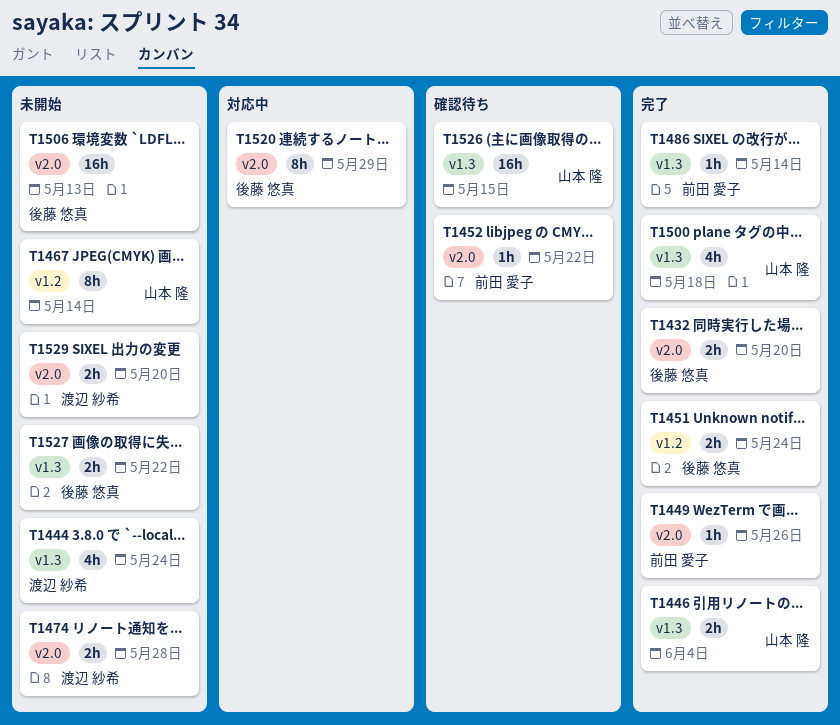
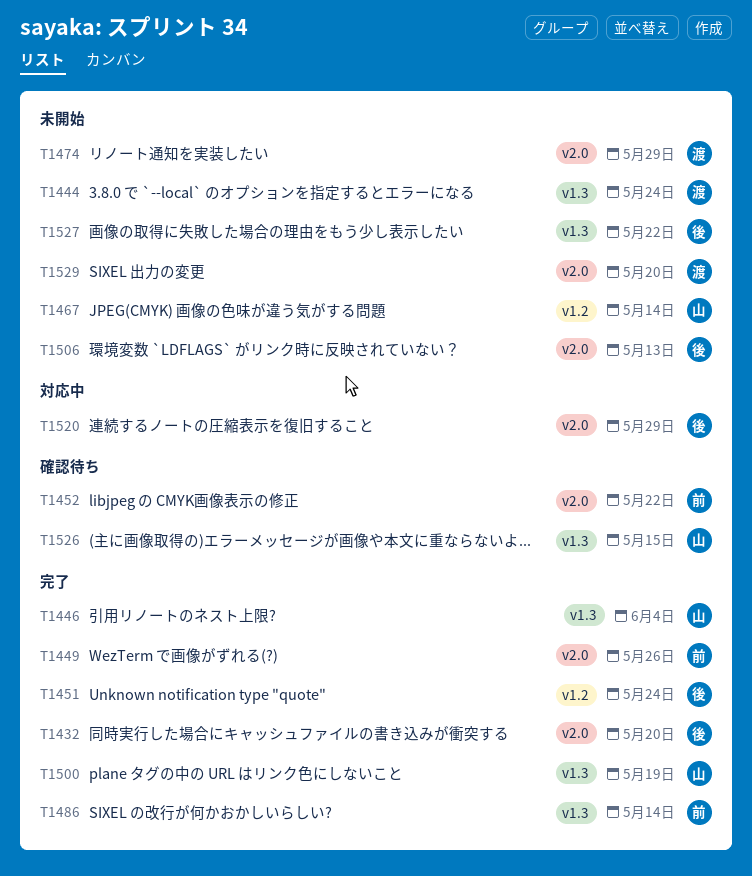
T1474, due: May 28 -> May 29
T1500, due: May 18 -> May 19

